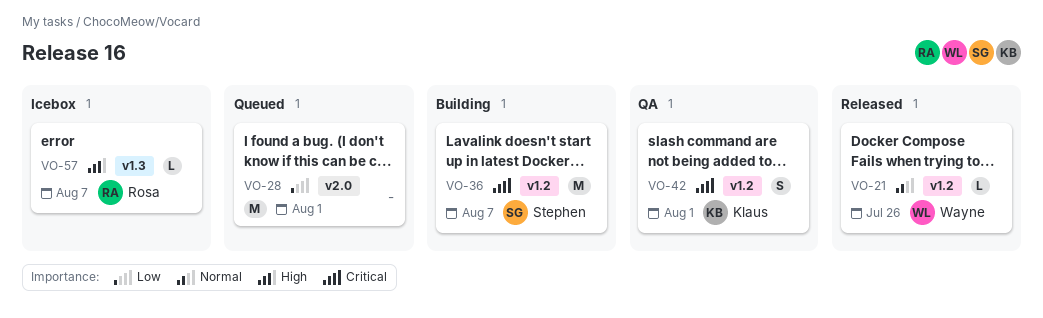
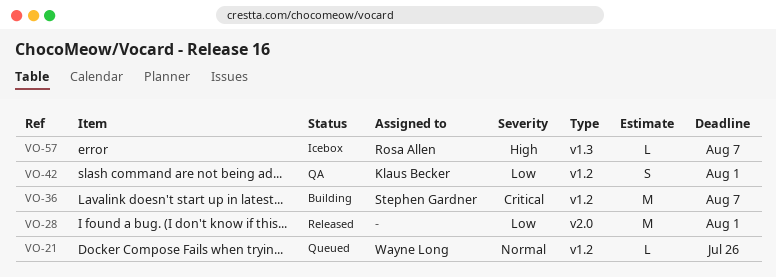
VO-21, status: Released -> Queued
VO-28, status: Queued -> Released
VO-42, priority: Critical -> Low

